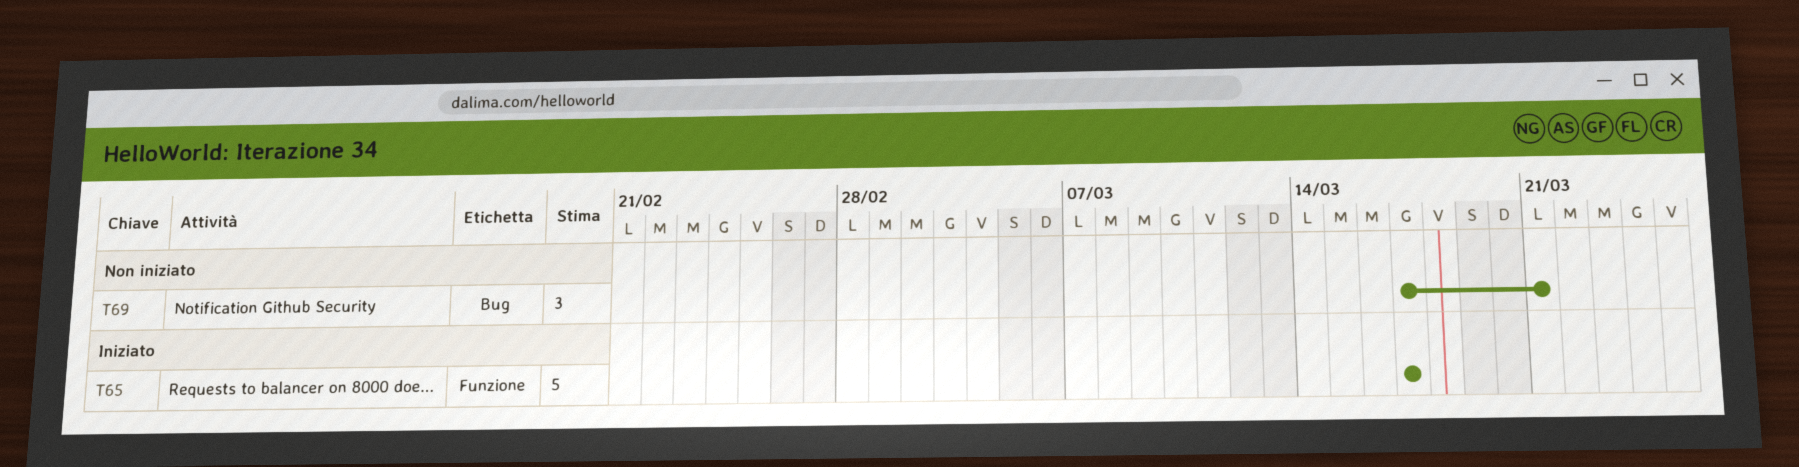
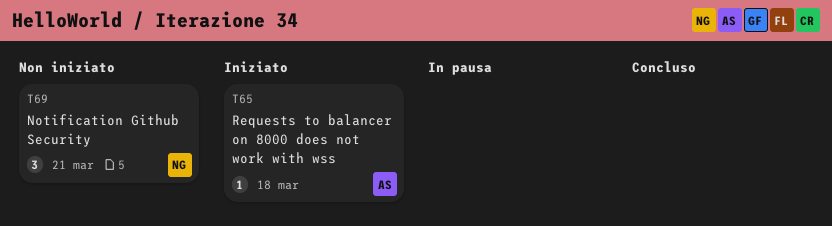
T65, estimate: 5 -> 1
T65, due: Mar 17 -> Mar 18

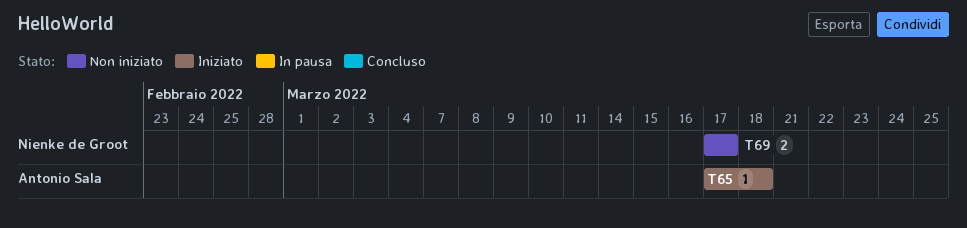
T69, estimate: 3 -> 2
T69, due: Mar 21 -> Mar 17

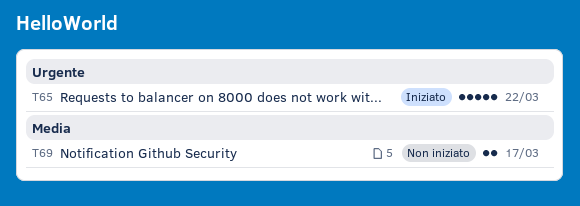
T65, estimate: 1 -> 5
T65, due: Mar 18 -> Mar 22

